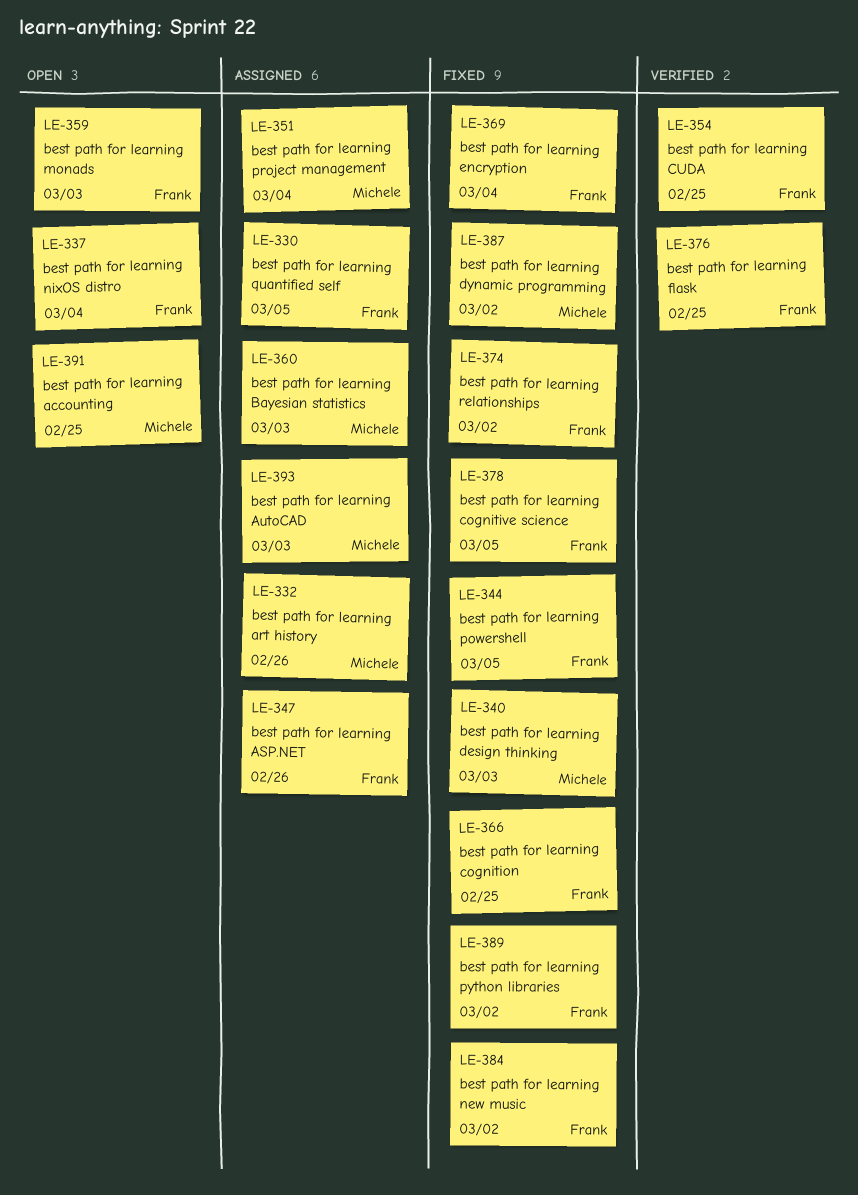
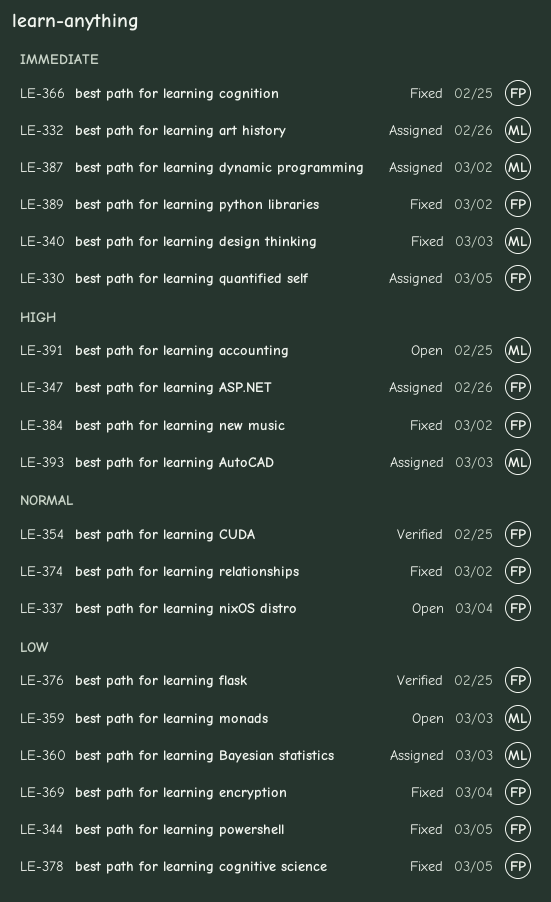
LE-351: present -> none
LE-359, owner: Frank -> Michele
LE-387, status: Fixed -> Assigned

